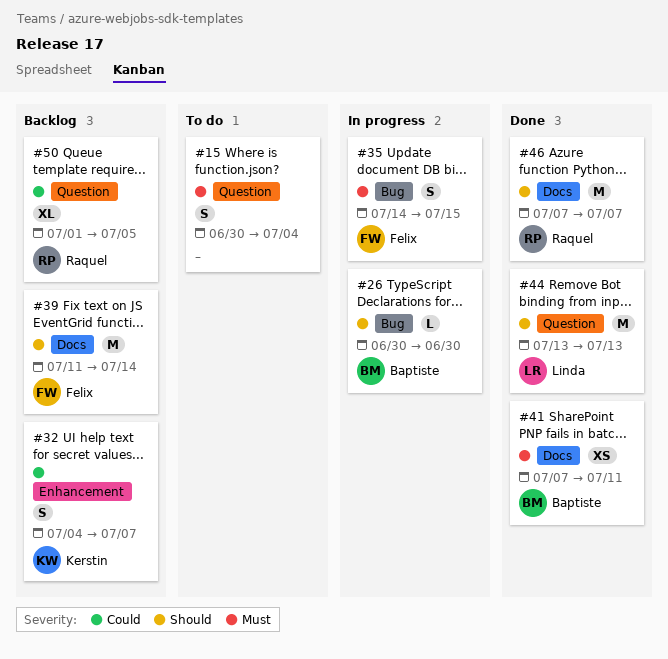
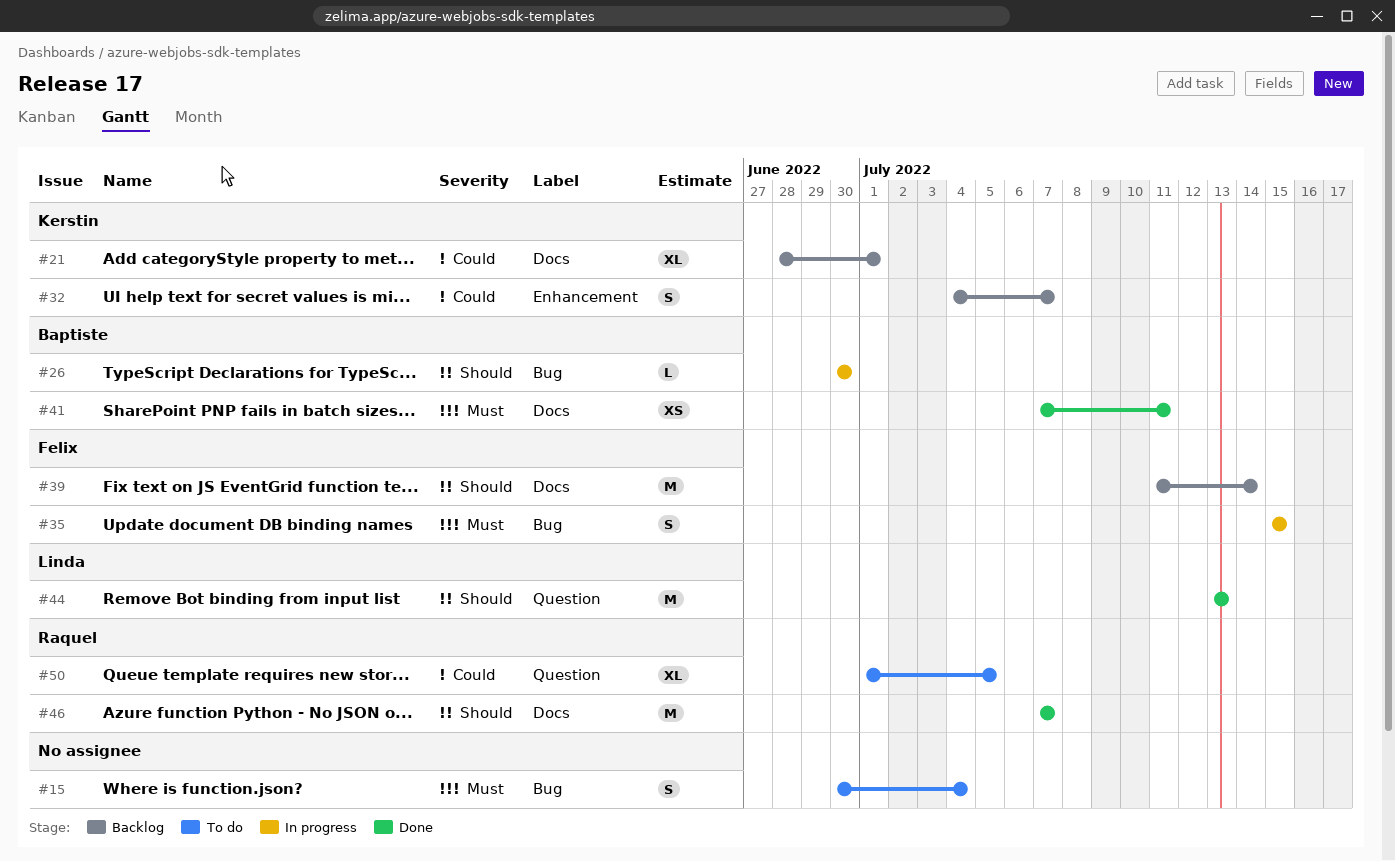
#15, label: Question -> Bug
#21: none -> present
#35, start: Jul 14 -> Jul 15
#50, status: Backlog -> To do

